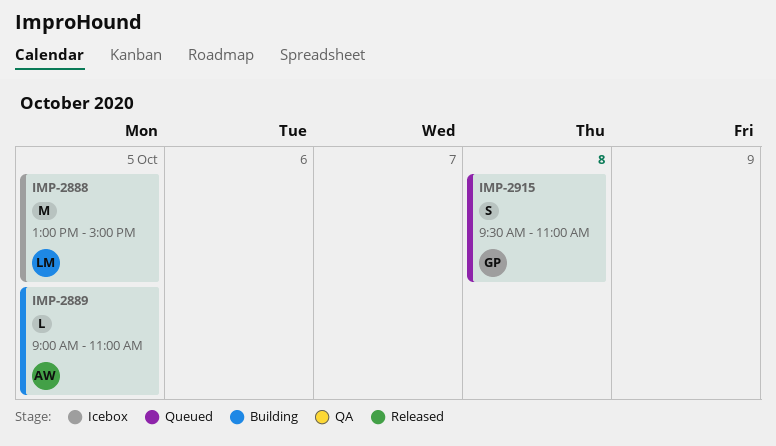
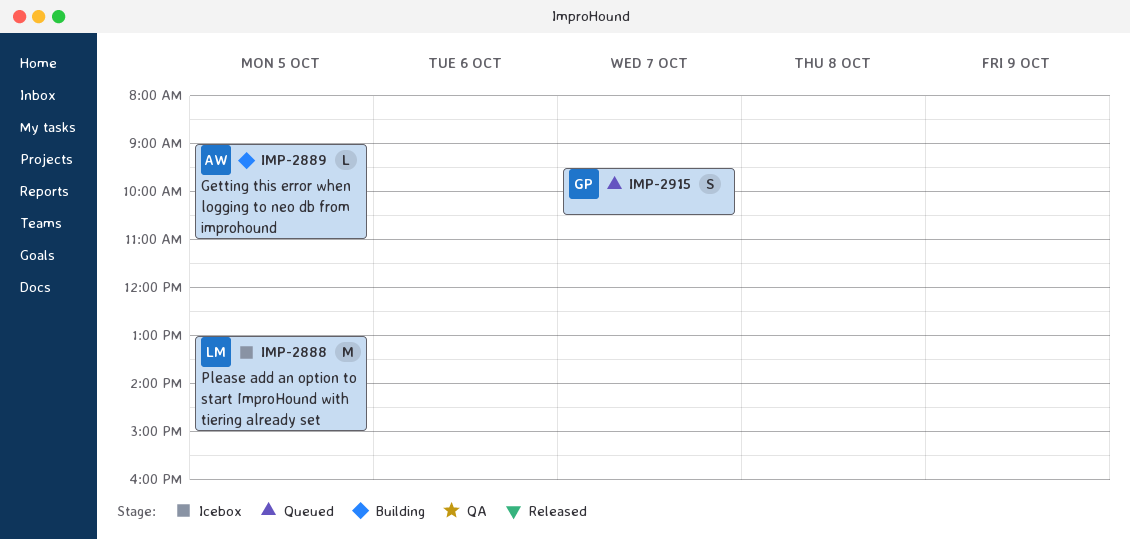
IMP-2915, day: Oct 8 -> Oct 7
IMP-2915, ends: 11:00 -> 10:30

